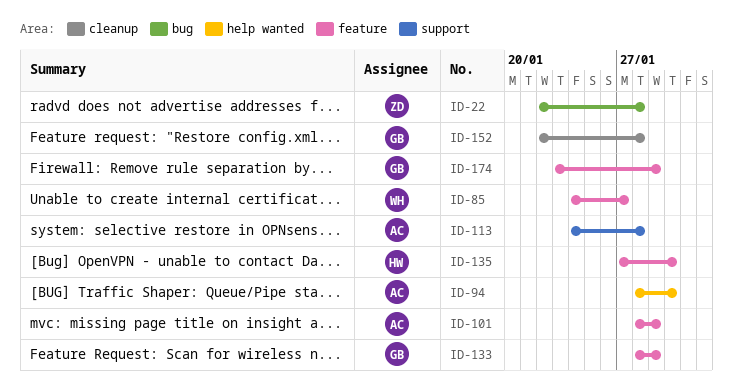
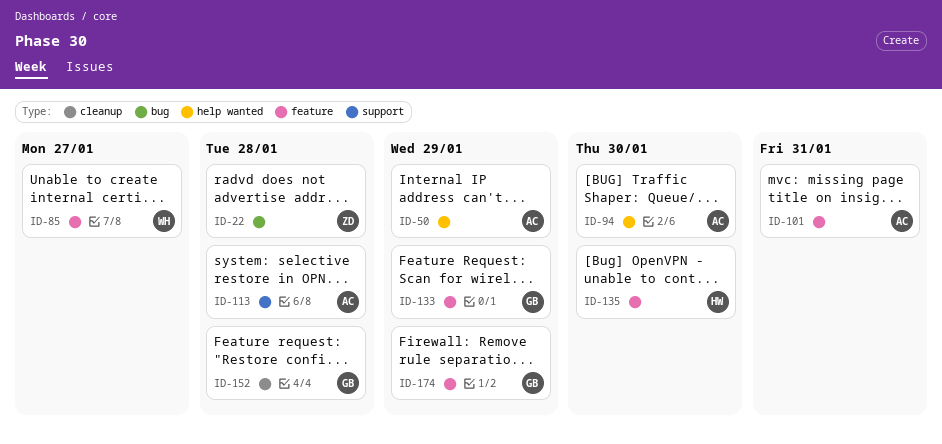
ID-50: none -> present
ID-101, due: Jan 29 -> Jan 31

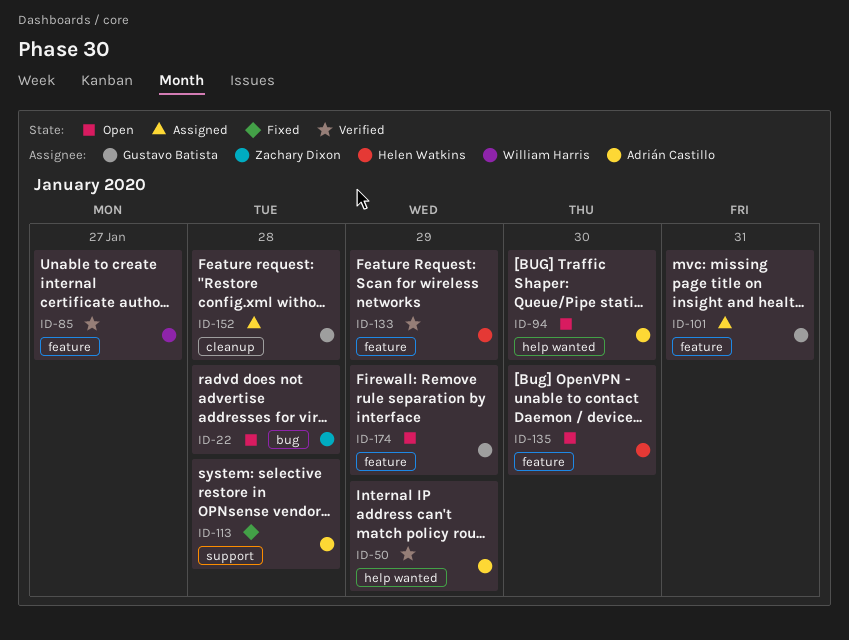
ID-101, owner: Adrián Castillo -> Gustavo Batista
ID-133, owner: Gustavo Batista -> Helen Watkins

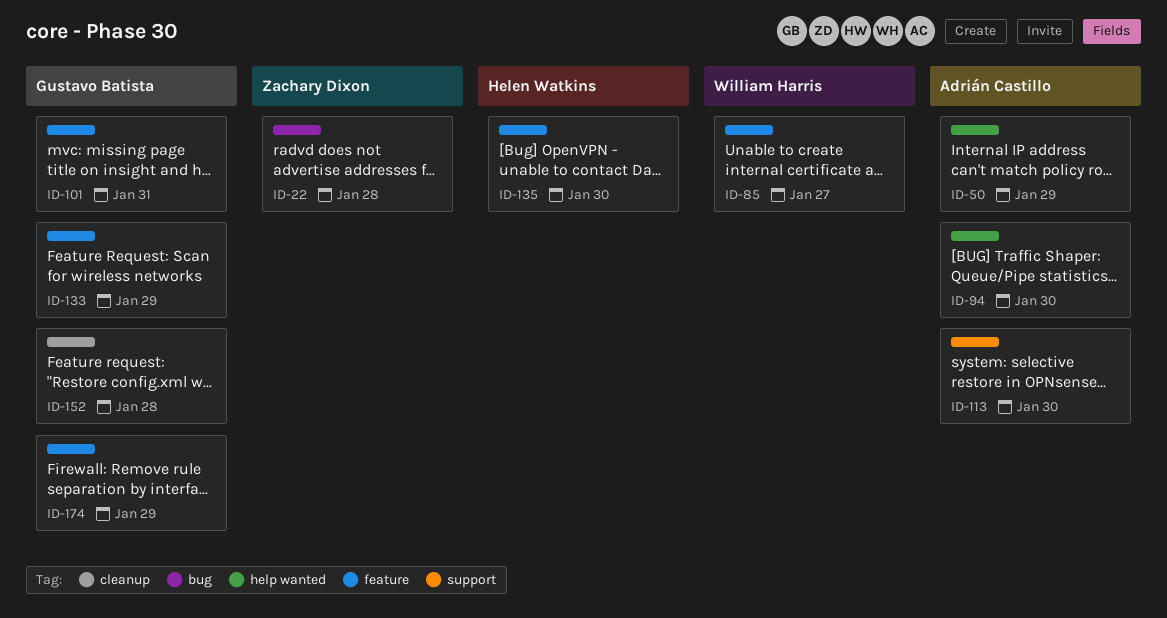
ID-113, due: Jan 28 -> Jan 30
ID-133, owner: Helen Watkins -> Gustavo Batista

